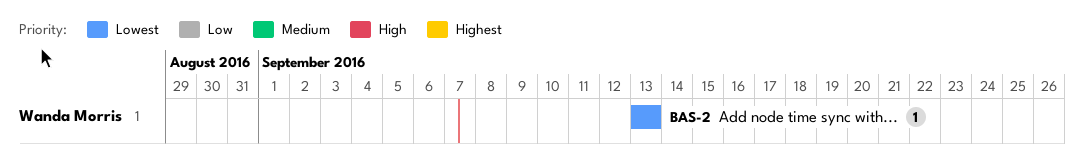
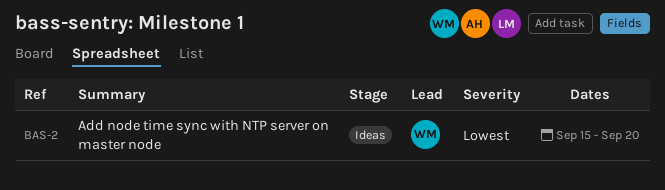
BAS-2, start: Sep 13 -> Sep 15
BAS-2, due: Sep 13 -> Sep 20

